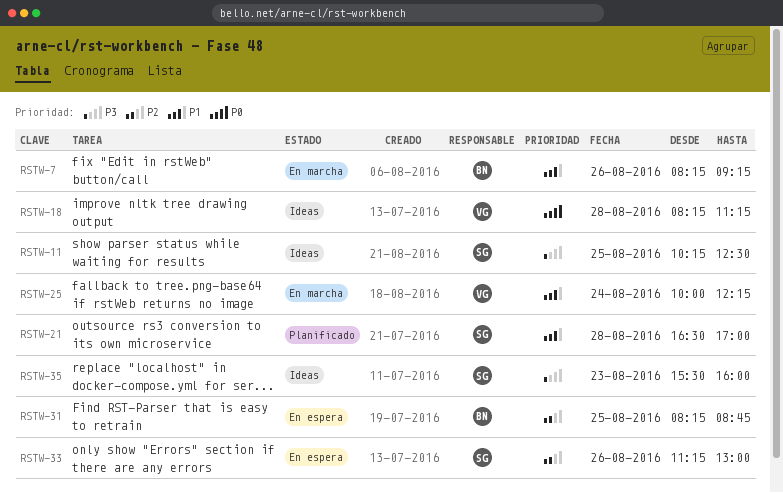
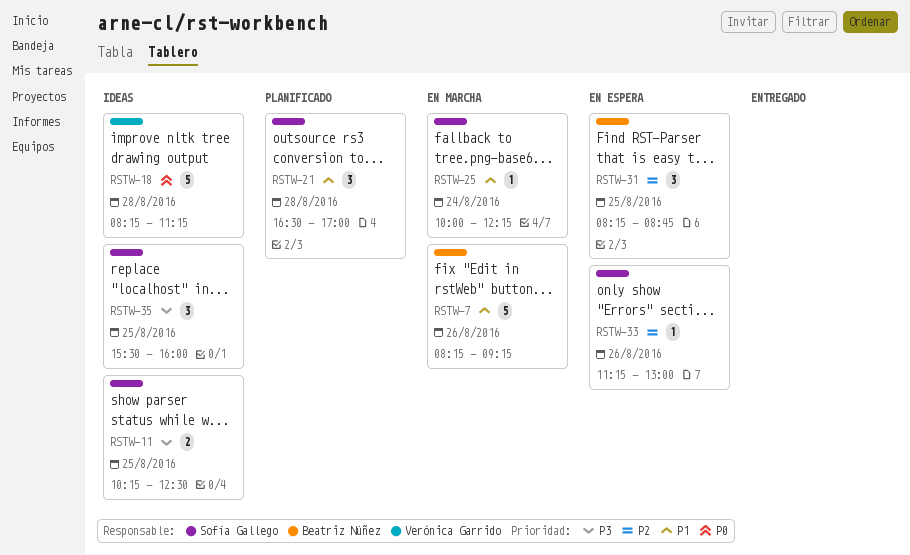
RSTW-25, owner: Verónica Garrido -> Sofía Gallego
RSTW-35, day: Aug 23 -> Aug 25

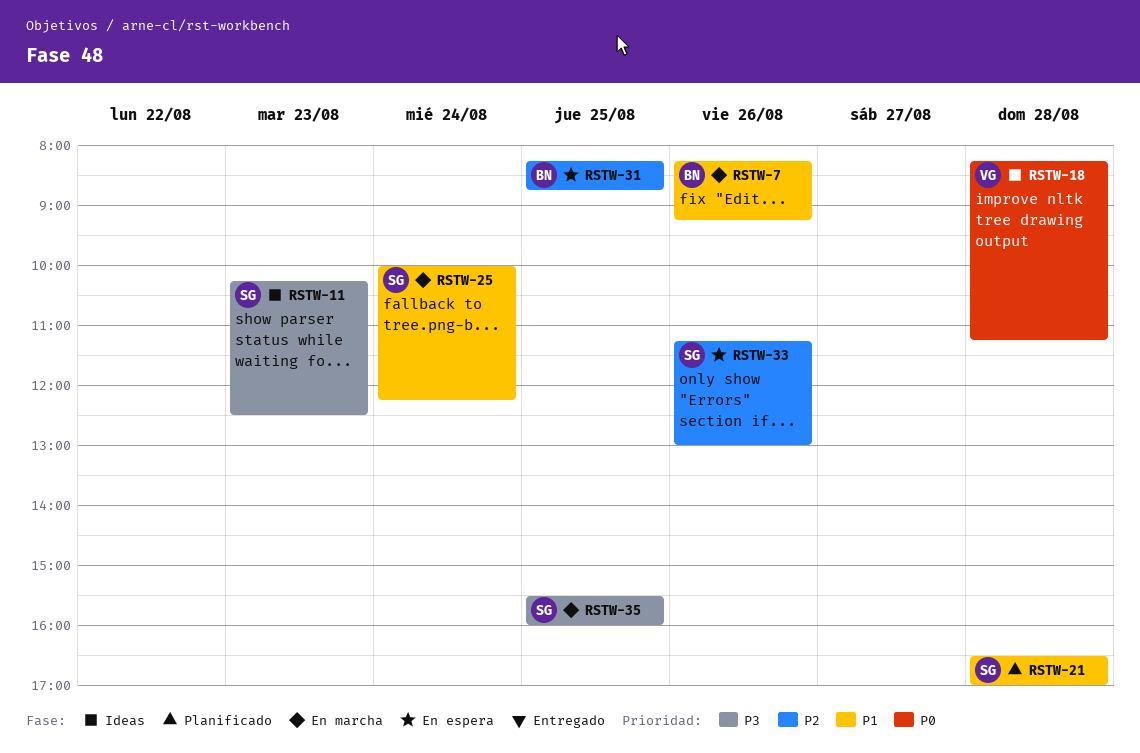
RSTW-11, day: Aug 25 -> Aug 23
RSTW-35, status: Ideas -> En marcha

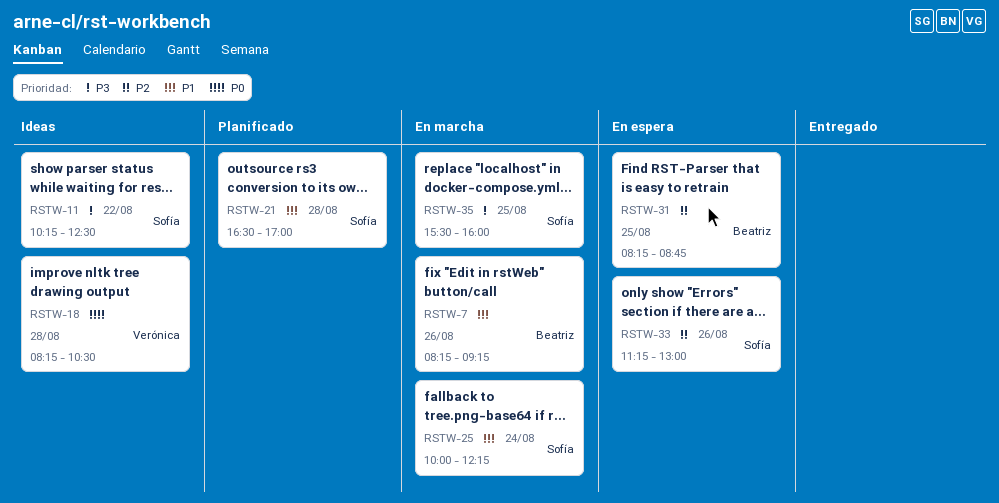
RSTW-11, day: Aug 23 -> Aug 22
RSTW-18, ends: 11:15 -> 10:30

